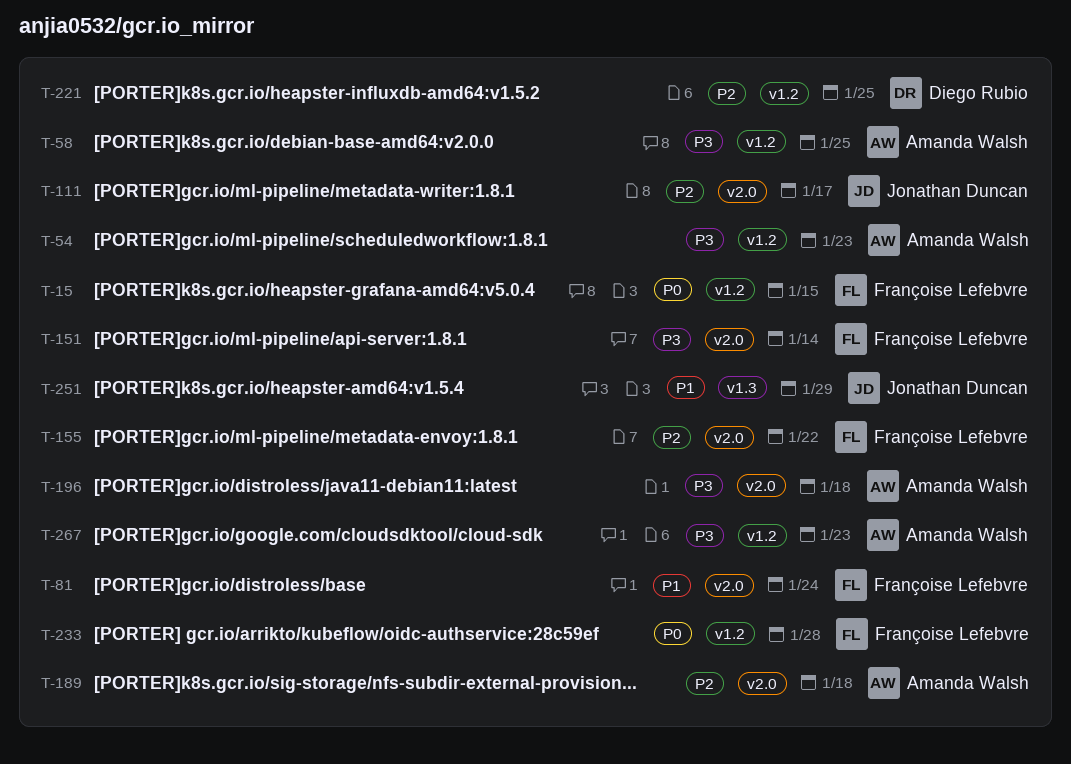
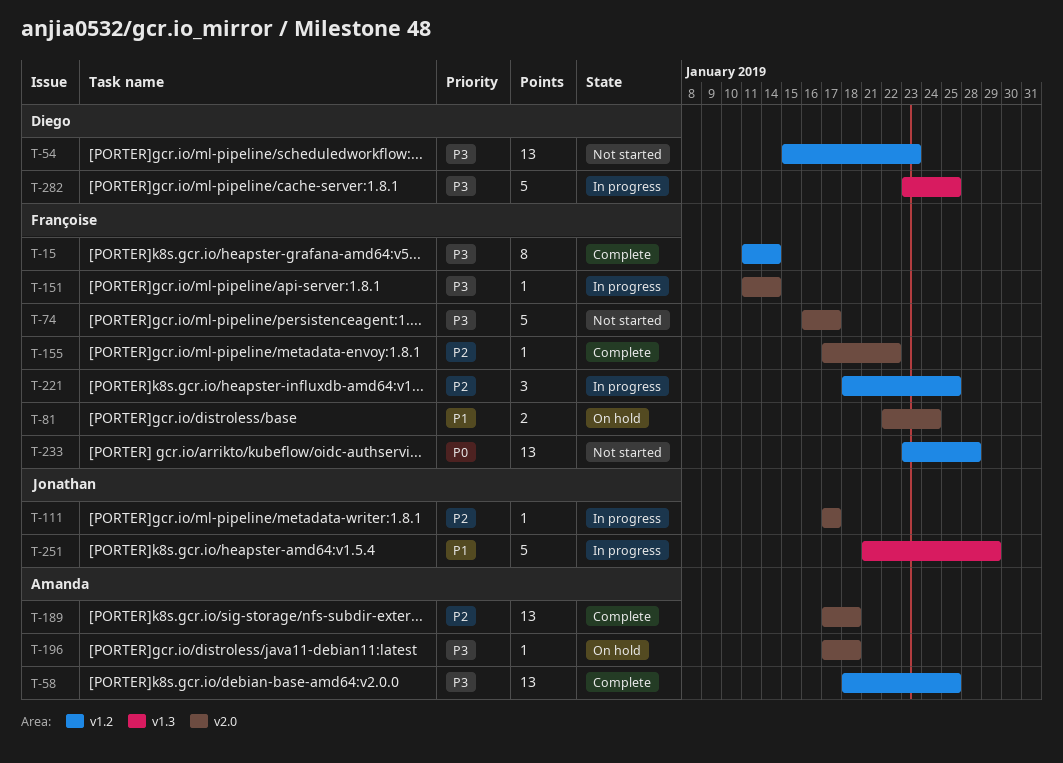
T-15, priority: P0 -> P3
T-15, due: Jan 15 -> Jan 14
T-54, owner: Amanda Walsh -> Diego Rubio
T-74: none -> present
T-221, owner: Diego Rubio -> Françoise Lefebvre
T-267: present -> none
T-282: none -> present

